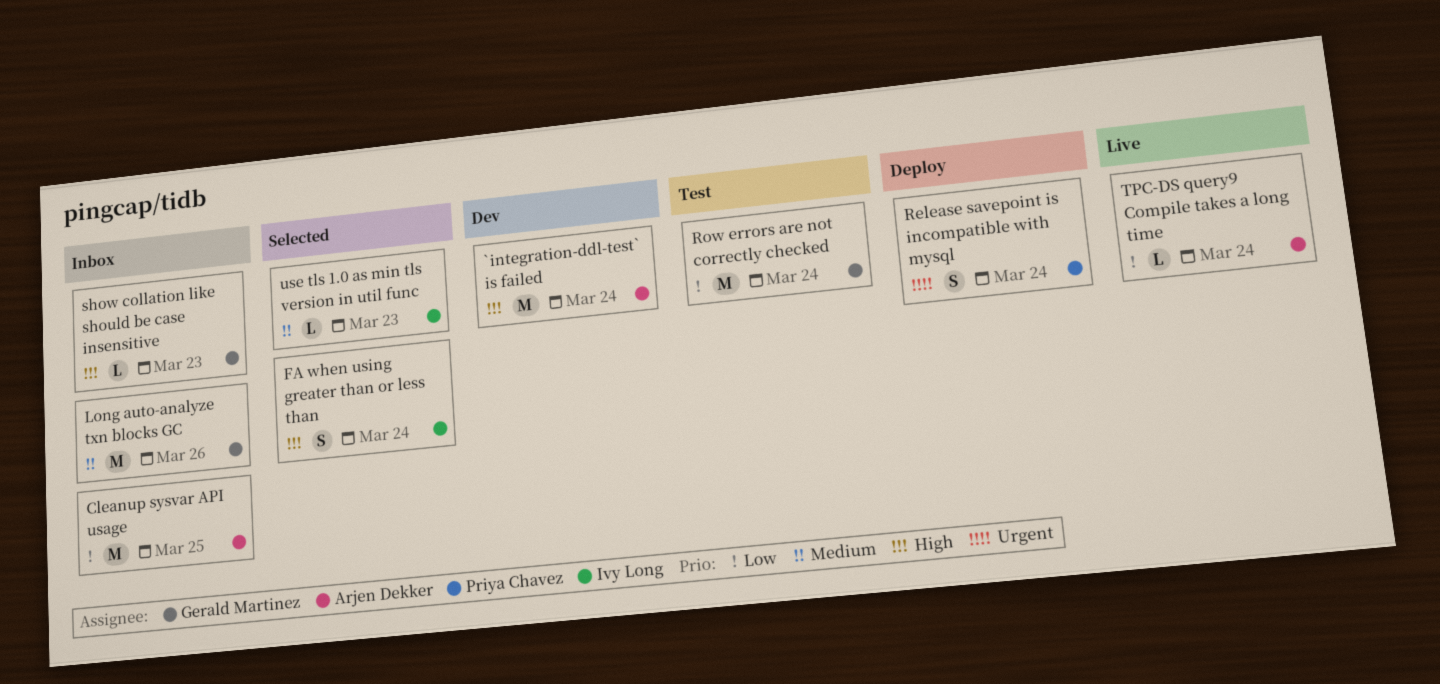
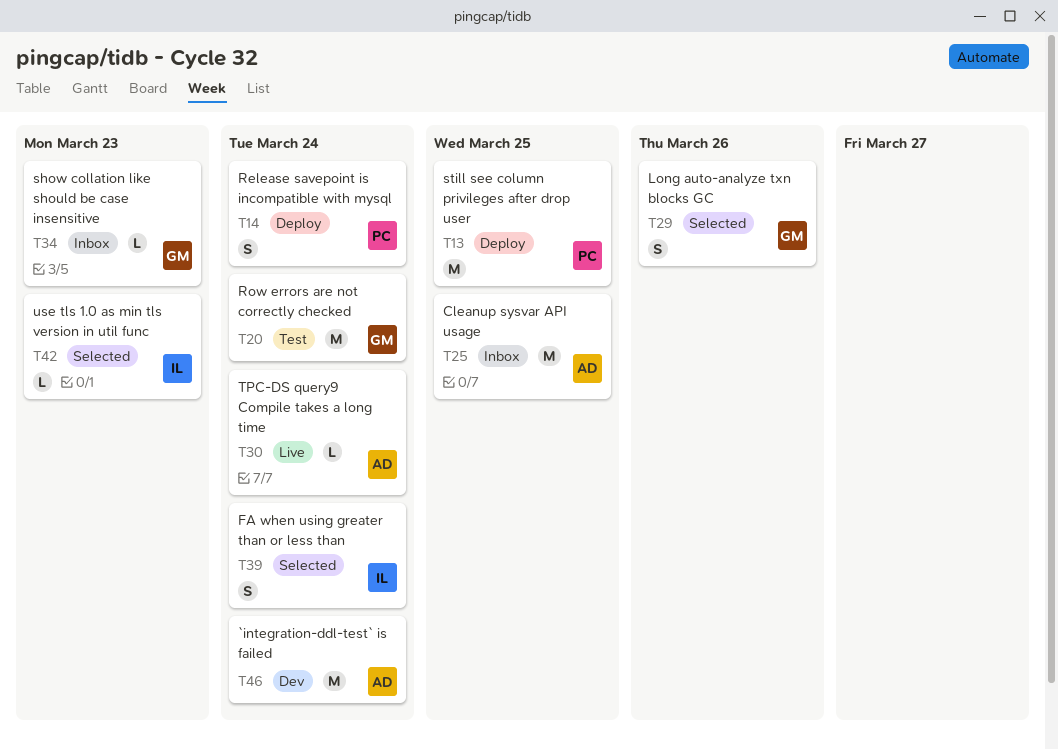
Long auto-analyze txn blocks GC, status: Inbox -> Selected
Long auto-analyze txn blocks GC, estimate: M -> S
still see column privileges after drop user: none -> present

